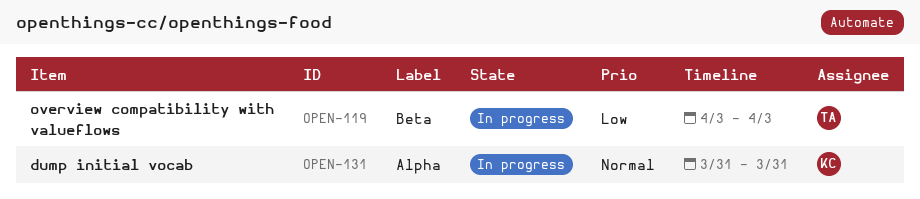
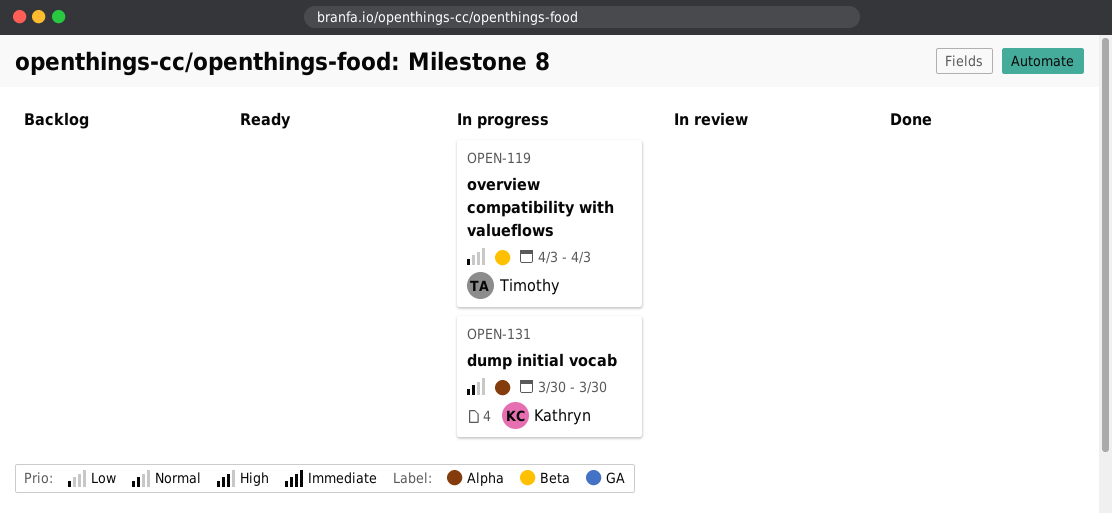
OPEN-131, start: Mar 31 -> Mar 30
OPEN-131, due: Mar 31 -> Mar 30

